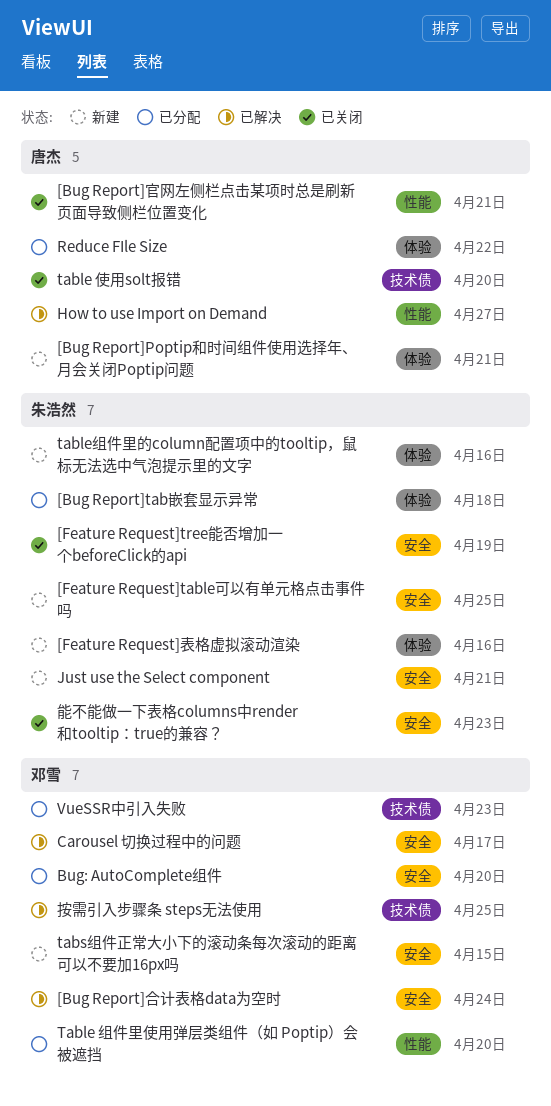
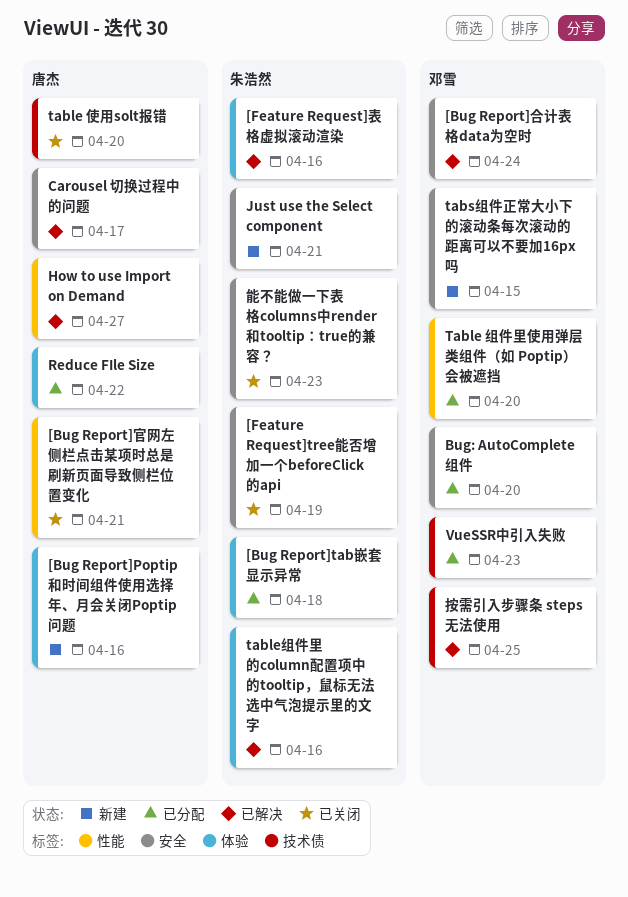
[Bug Report]Poptip和时间组件使用选择年、月会关闭Poptip问题, due: Apr 21 -> Apr 16
[Feature Request]table可以有单元格点击事件吗: present -> none
[Feature Request]表格虚拟滚动渲染, status: 新建 -> 已解决
Carousel 切换过程中的问题, owner: 邓雪 -> 唐杰
table组件里的column配置项中的tooltip，鼠标无法选中气泡提示里的文字, status: 新建 -> 已解决

